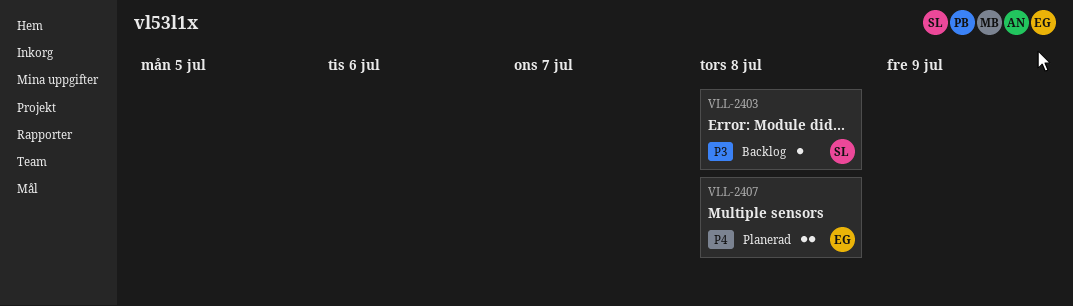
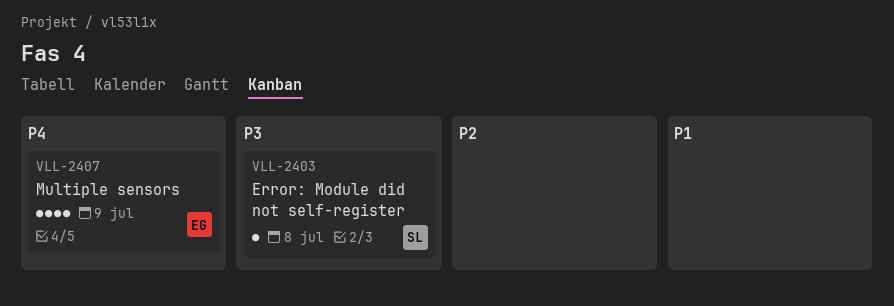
VLL-2407, estimate: 2 -> 4
VLL-2407, due: Jul 8 -> Jul 9

